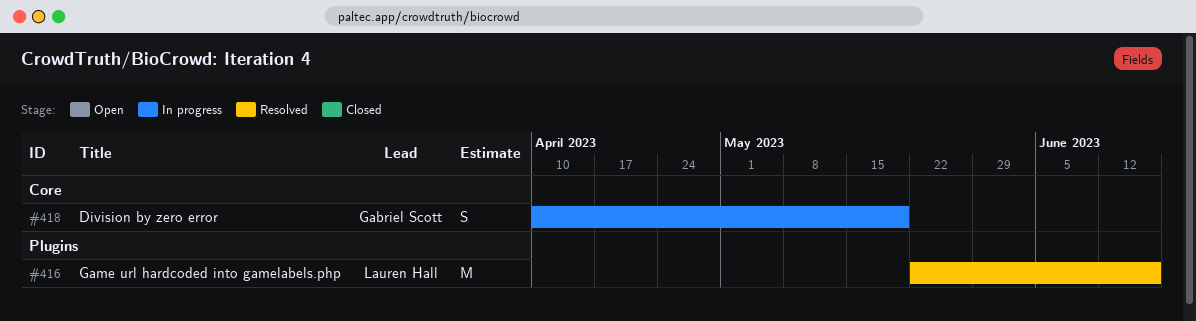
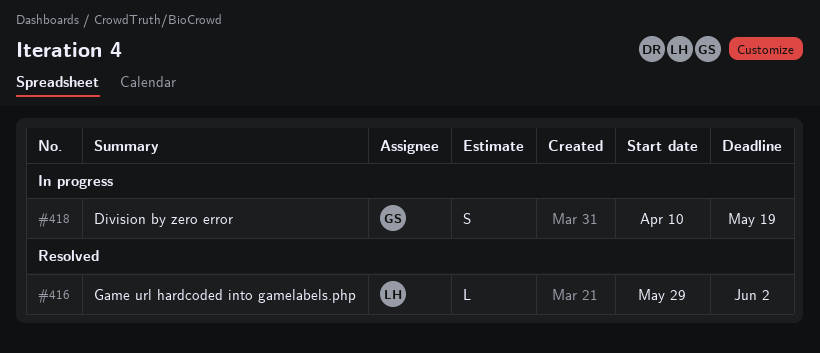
#416, estimate: M -> L
#416, start: May 22 -> May 29
#416, due: Jun 16 -> Jun 2

